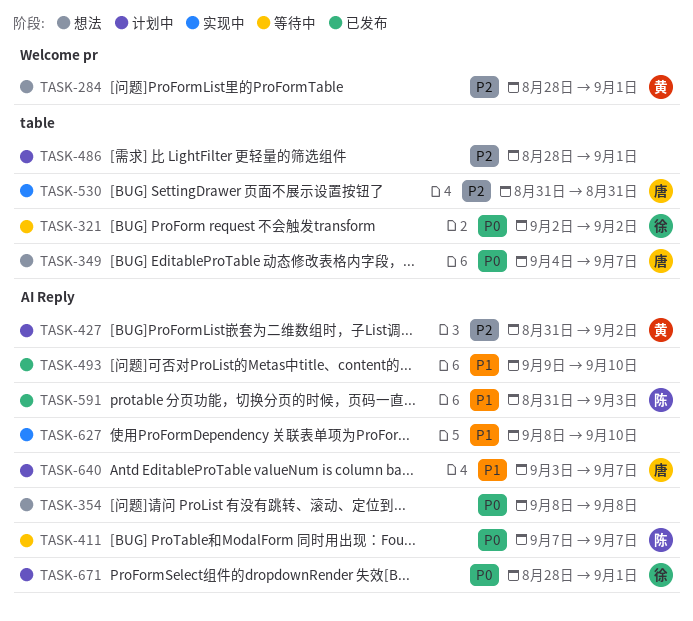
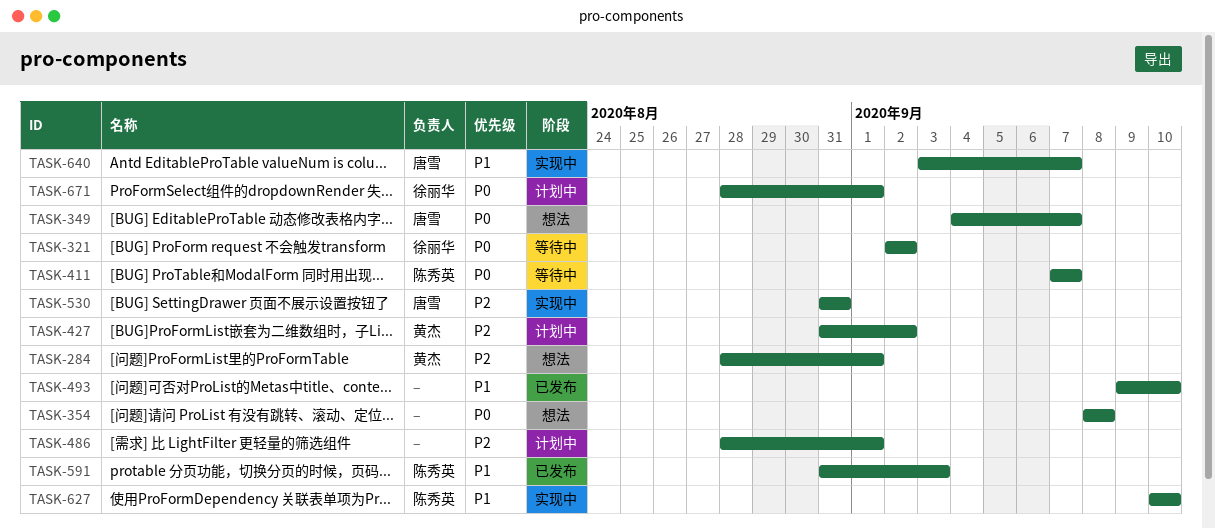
TASK-627, owner: none -> 陈秀英
TASK-627, start: Sep 8 -> Sep 10
TASK-640, status: 计划中 -> 实现中

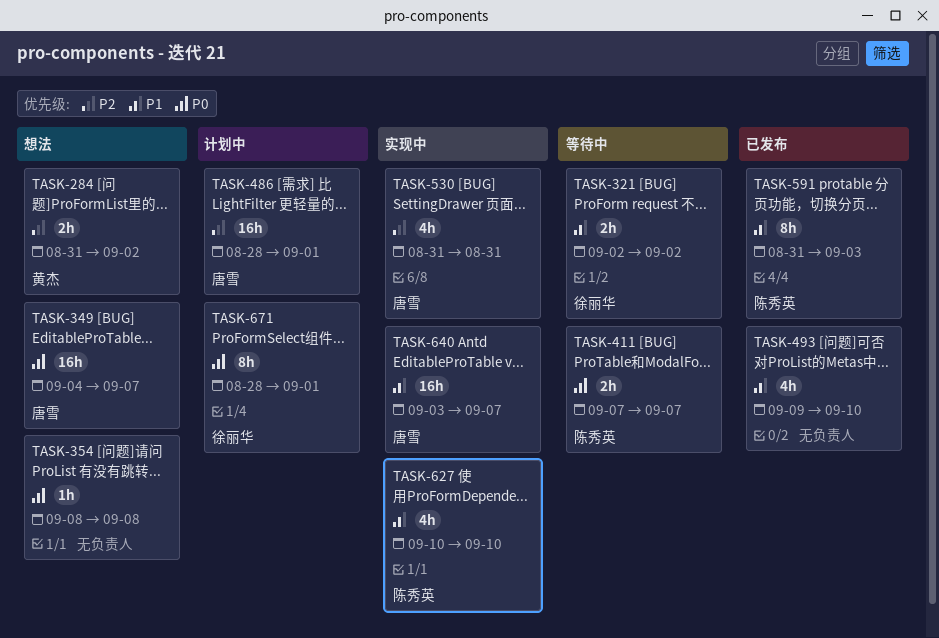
TASK-284, start: Aug 28 -> Aug 31
TASK-284, due: Sep 1 -> Sep 2
TASK-321, priority: P0 -> P1
TASK-427: present -> none
TASK-486, owner: none -> 唐雪

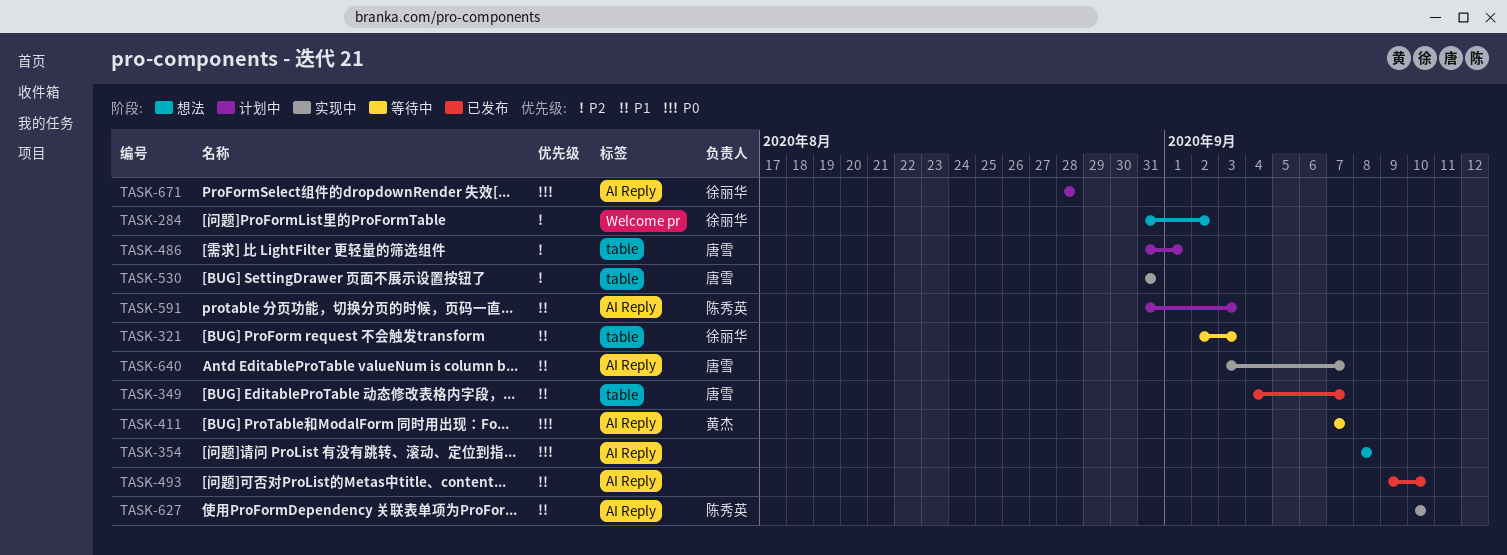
TASK-284, owner: 黄杰 -> 徐丽华
TASK-321, due: Sep 2 -> Sep 3
TASK-349, status: 想法 -> 已发布
TASK-349, priority: P0 -> P1
TASK-411, owner: 陈秀英 -> 黄杰
TASK-486, start: Aug 28 -> Aug 31
TASK-591, status: 已发布 -> 计划中
TASK-671, due: Sep 1 -> Aug 28

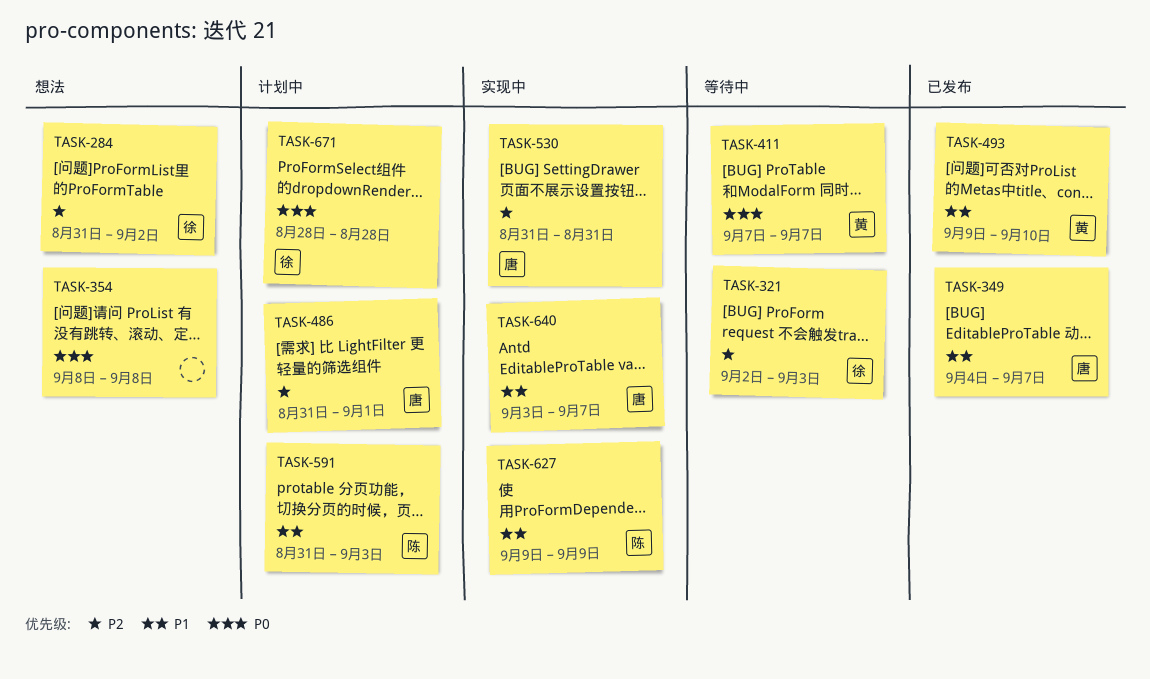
TASK-321, priority: P1 -> P2
TASK-493, owner: none -> 黄杰
TASK-627, start: Sep 10 -> Sep 9
TASK-627, due: Sep 10 -> Sep 9

